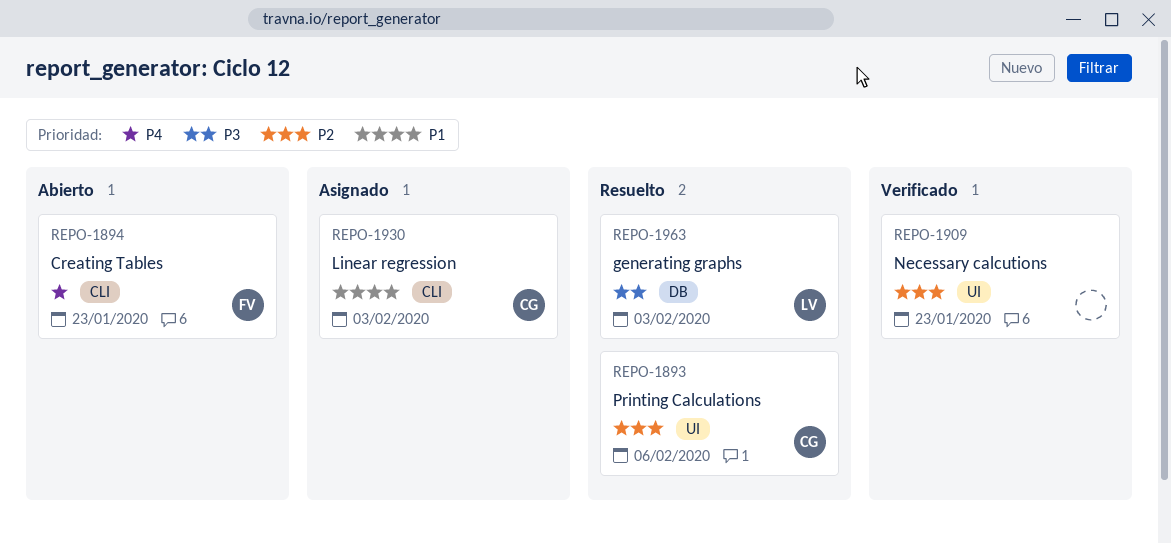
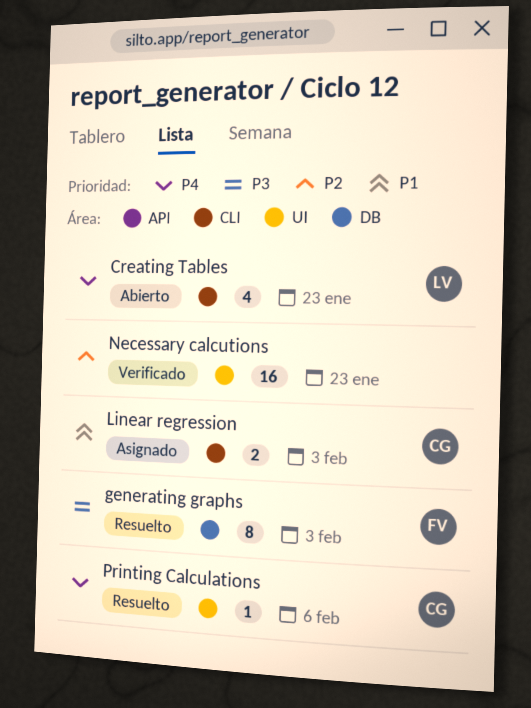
Creating Tables, owner: FV -> LV
generating graphs, owner: LV -> FV
Printing Calculations, priority: P2 -> P4

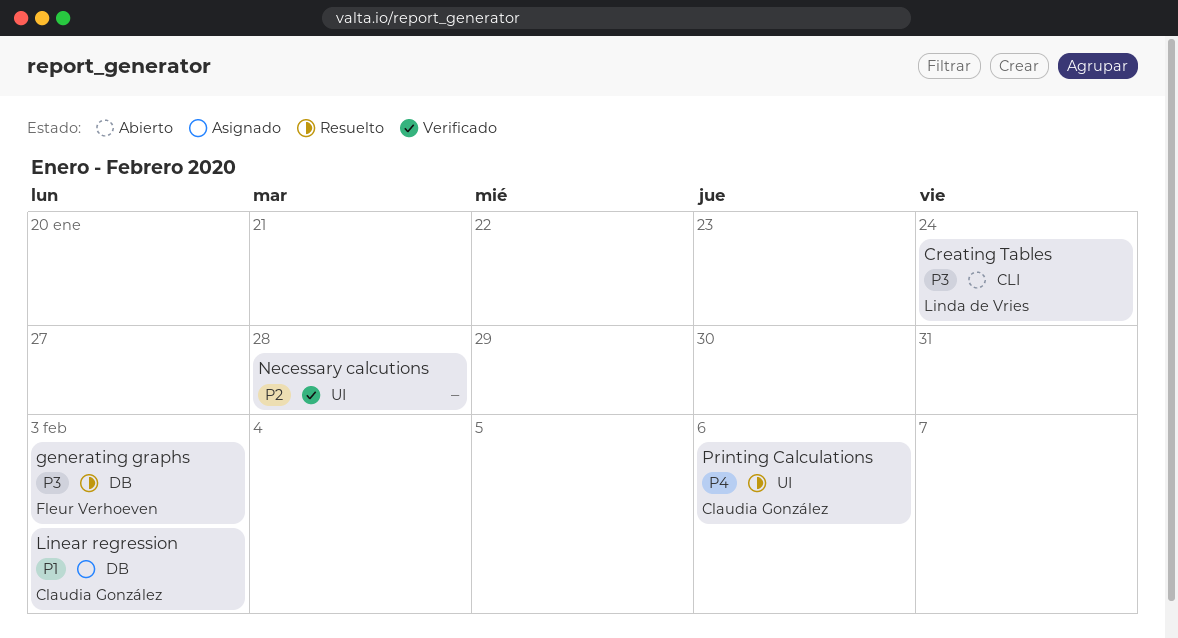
Creating Tables, priority: P4 -> P3
Creating Tables, due: Jan 23 -> Jan 24
Linear regression, label: CLI -> DB
Necessary calcutions, due: Jan 23 -> Jan 28

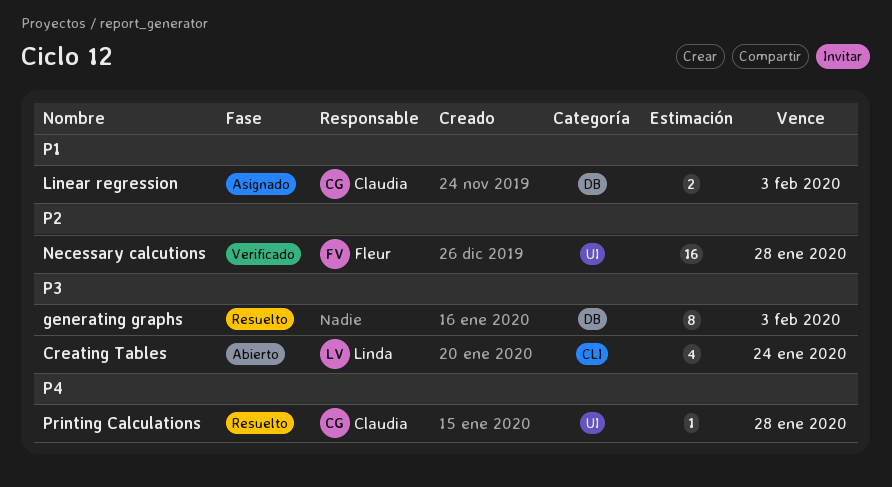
generating graphs, owner: Fleur Verhoeven -> none
Necessary calcutions, owner: none -> Fleur Verhoeven
Printing Calculations, due: Feb 6 -> Jan 28

